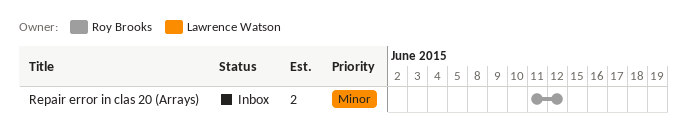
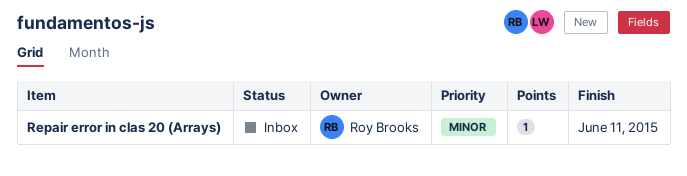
Repair error in clas 20 (Arrays), estimate: 2 -> 1
Repair error in clas 20 (Arrays), due: Jun 12 -> Jun 11

